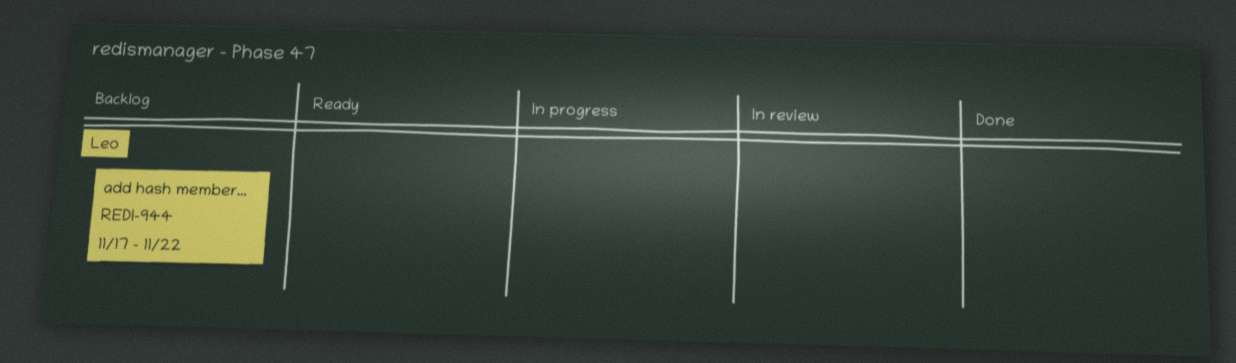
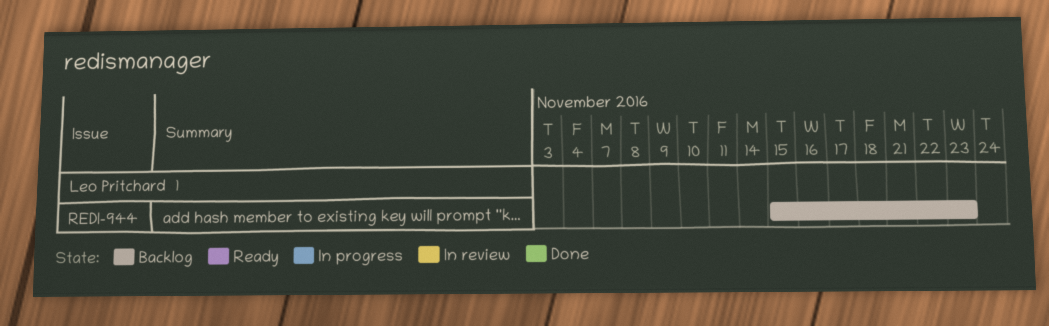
REDI-944, start: Nov 17 -> Nov 15
REDI-944, due: Nov 22 -> Nov 23

